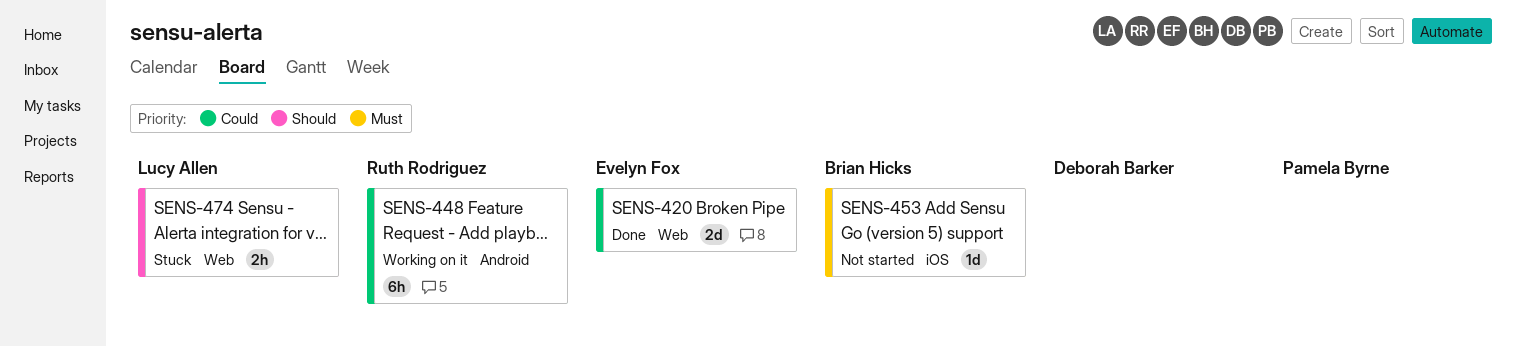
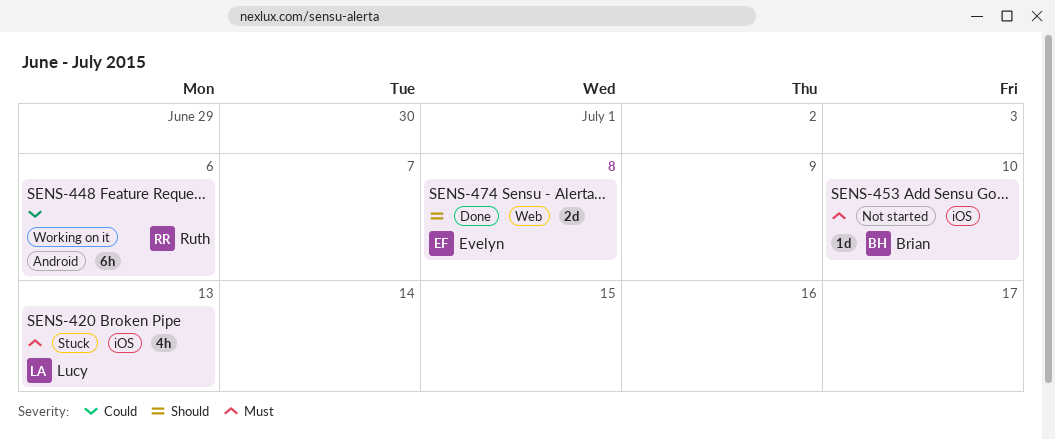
SENS-420, status: Done -> Stuck
SENS-420, owner: Evelyn Fox -> Lucy Allen
SENS-420, priority: Could -> Must
SENS-420, label: Web -> iOS
SENS-420, estimate: 2d -> 4h
SENS-474, status: Stuck -> Done
SENS-474, owner: Lucy Allen -> Evelyn Fox
SENS-474, estimate: 2h -> 2d

